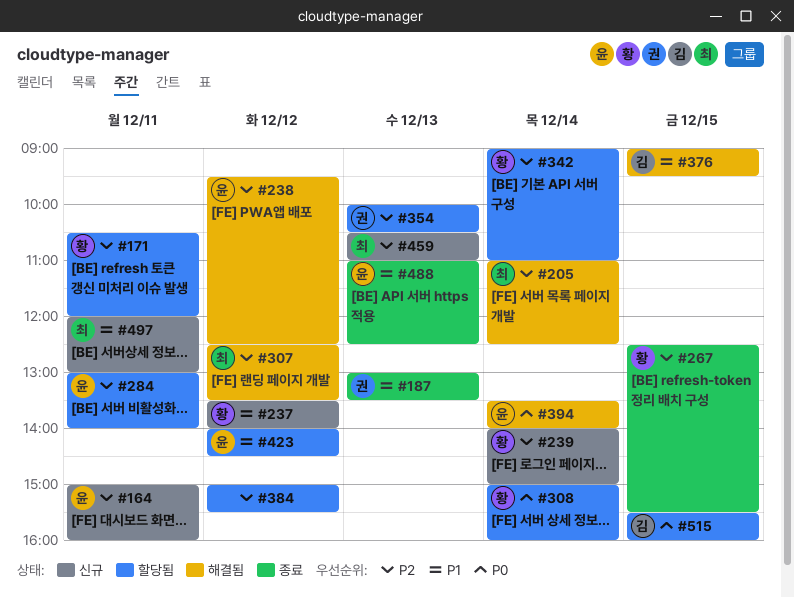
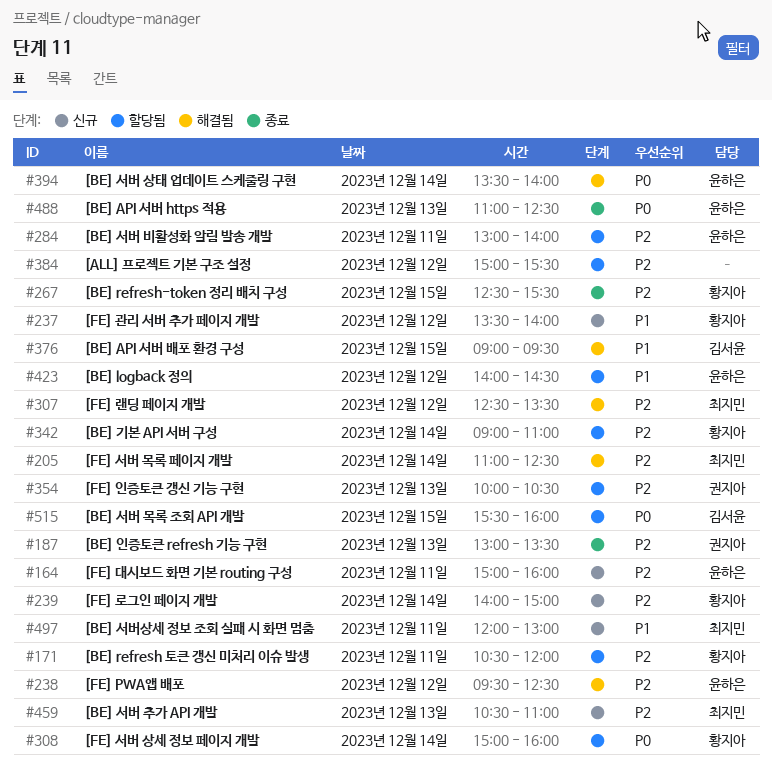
#187, priority: P1 -> P2
#488, priority: P1 -> P0

